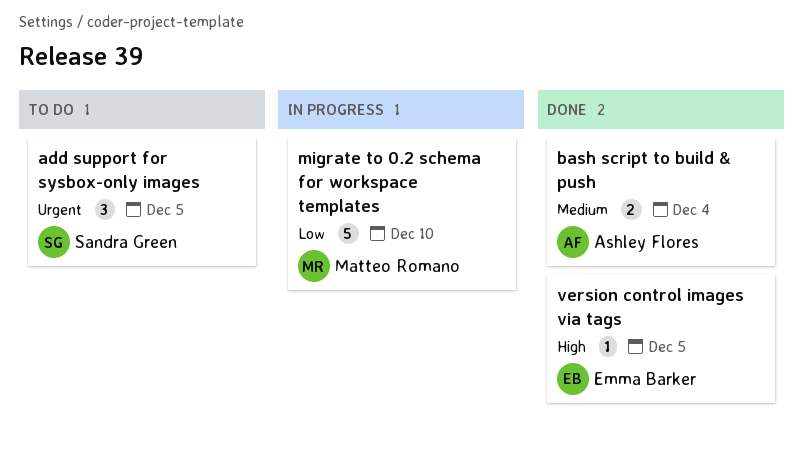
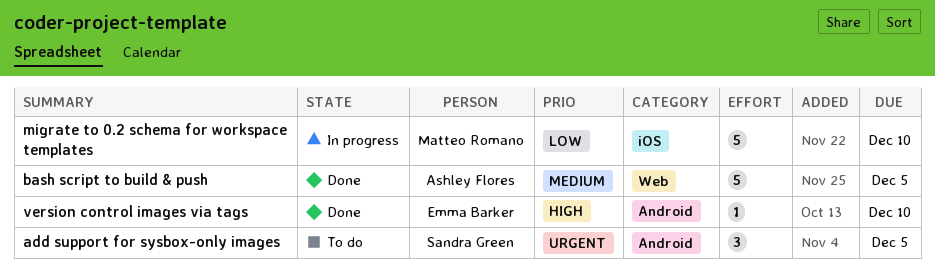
bash script to build & push, estimate: 2 -> 5
bash script to build & push, due: Dec 4 -> Dec 5
version control images via tags, due: Dec 5 -> Dec 10

